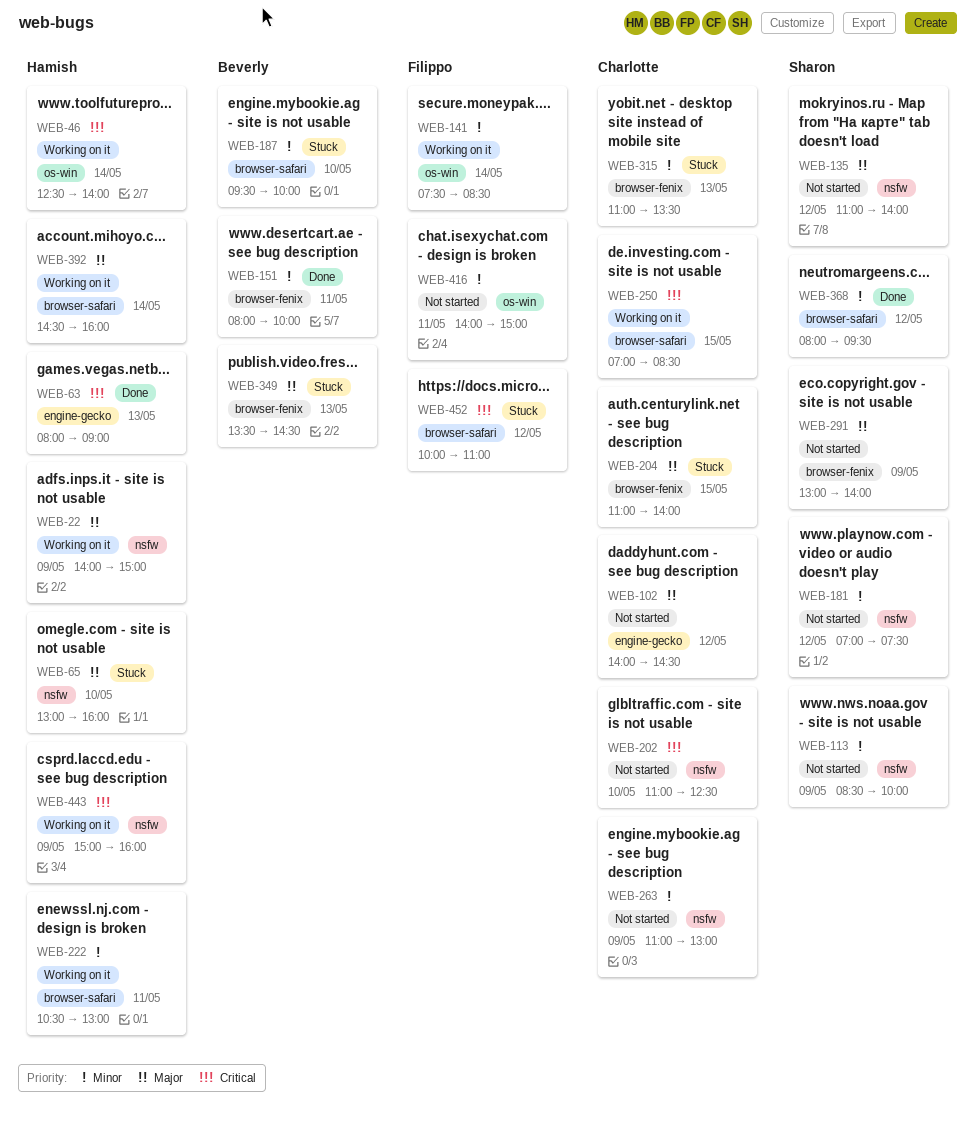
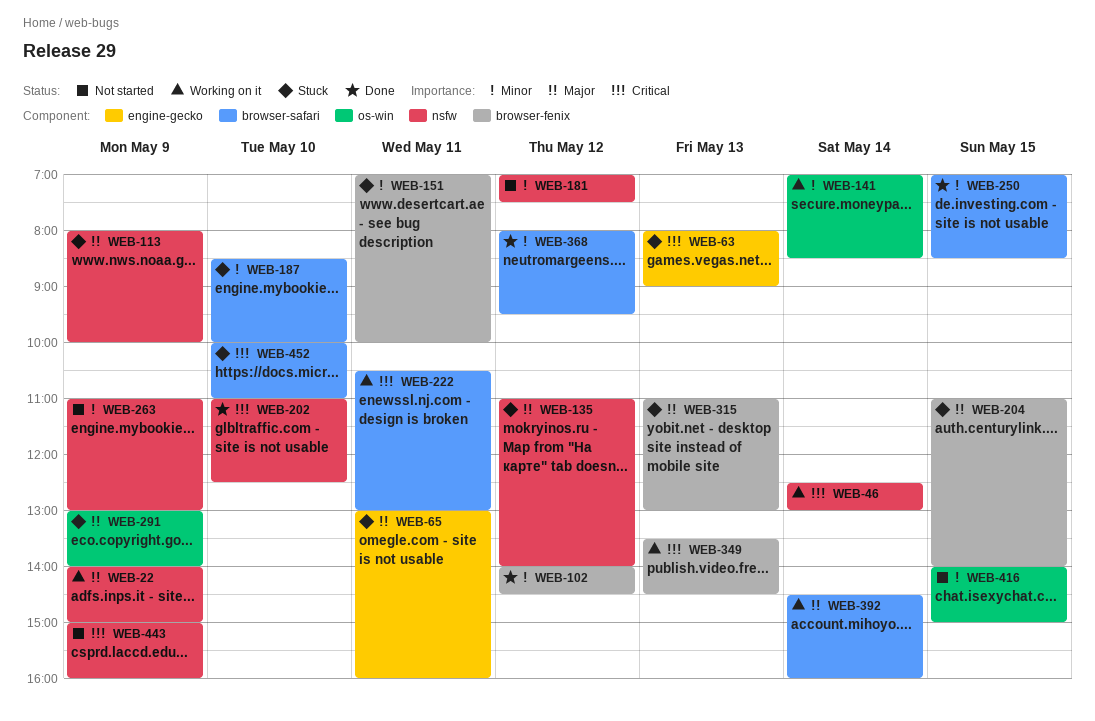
WEB-46, label: os-win -> nsfw
WEB-46, ends: 14:00 -> 13:00
WEB-63, status: Done -> Stuck
WEB-65, label: nsfw -> engine-gecko
WEB-65, day: May 10 -> May 11
WEB-102, status: Not started -> Done
WEB-102, priority: Major -> Minor
WEB-102, label: engine-gecko -> browser-fenix
WEB-113, status: Not started -> Stuck
WEB-113, priority: Minor -> Major
WEB-113, begins: 08:30 -> 08:00
WEB-135, status: Not started -> Stuck
WEB-141, begins: 07:30 -> 07:00
WEB-151, status: Done -> Stuck
WEB-151, begins: 08:00 -> 07:00
WEB-187, begins: 09:30 -> 08:30
WEB-202, status: Not started -> Done
WEB-222, priority: Minor -> Critical
WEB-250, status: Working on it -> Done
WEB-250, priority: Critical -> Minor
WEB-291, status: Not started -> Stuck
WEB-291, label: browser-fenix -> os-win
WEB-315, priority: Minor -> Major
WEB-315, ends: 13:30 -> 13:00
WEB-349, status: Stuck -> Working on it
WEB-349, priority: Major -> Critical
WEB-416, day: May 11 -> May 15
WEB-443, status: Working on it -> Not started
WEB-452, day: May 12 -> May 10

